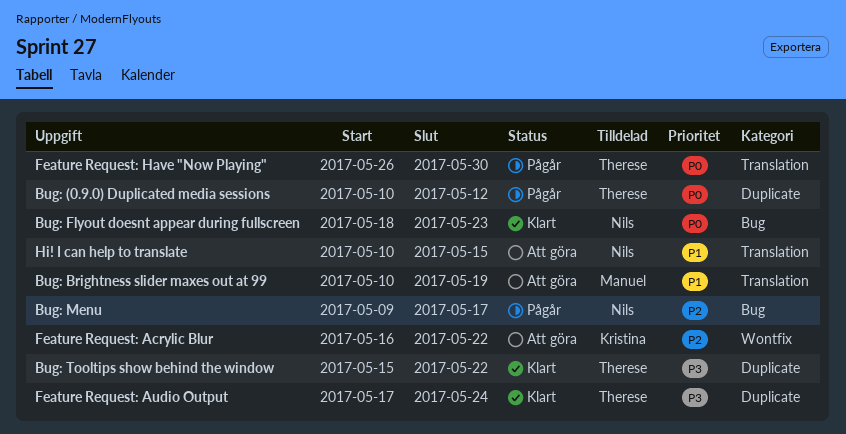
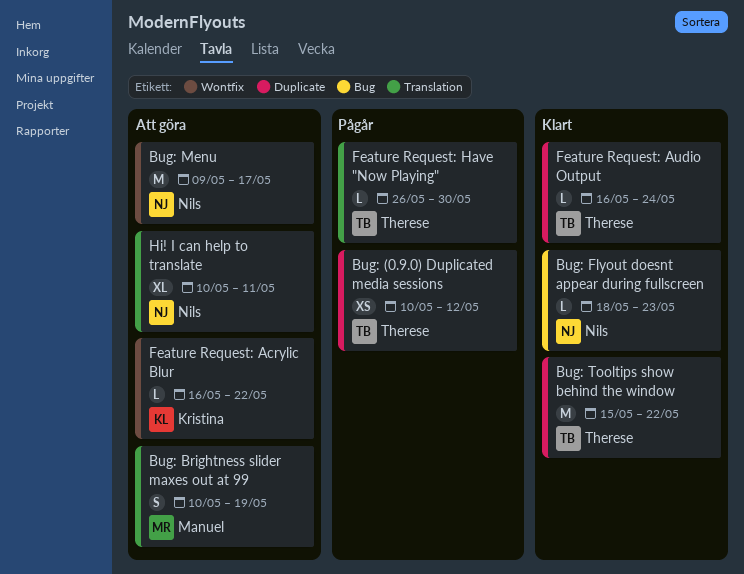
Bug: Menu, status: Pågår -> Att göra
Bug: Menu, label: Bug -> Wontfix
Feature Request: Audio Output, start: May 17 -> May 16
Hi! I can help to translate, due: May 15 -> May 11

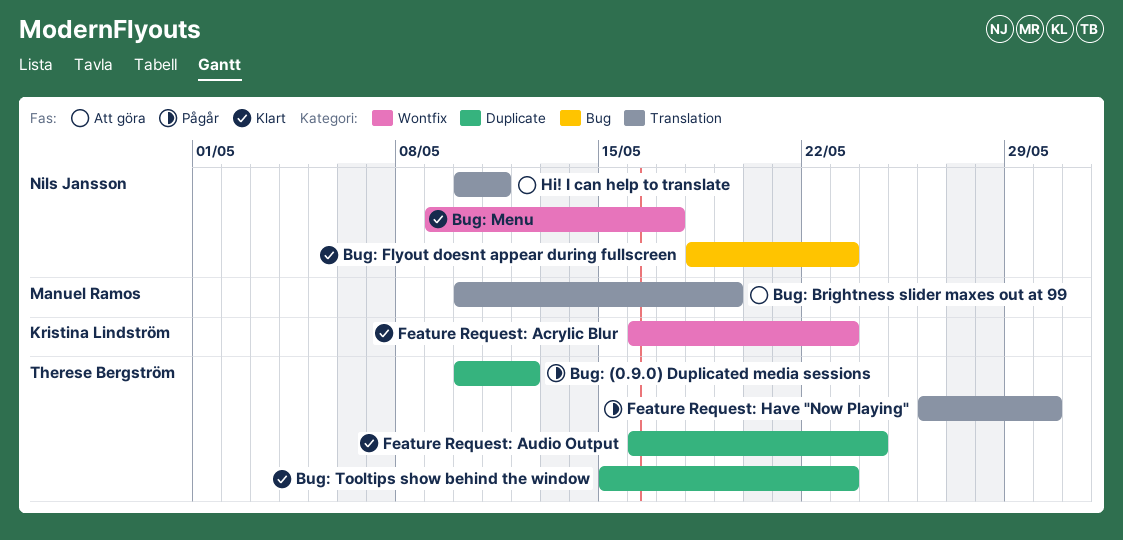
Bug: Menu, status: Att göra -> Klart
Bug: Tooltips show behind the window, due: May 22 -> May 23
Feature Request: Acrylic Blur, status: Att göra -> Klart
Feature Request: Acrylic Blur, due: May 22 -> May 23

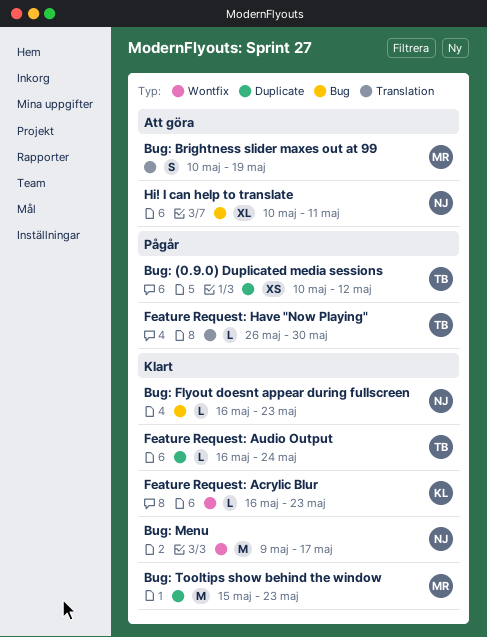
Bug: Flyout doesnt appear during fullscreen, start: May 18 -> May 16
Bug: Tooltips show behind the window, owner: Therese Bergström -> Manuel Ramos
Hi! I can help to translate, label: Translation -> Bug

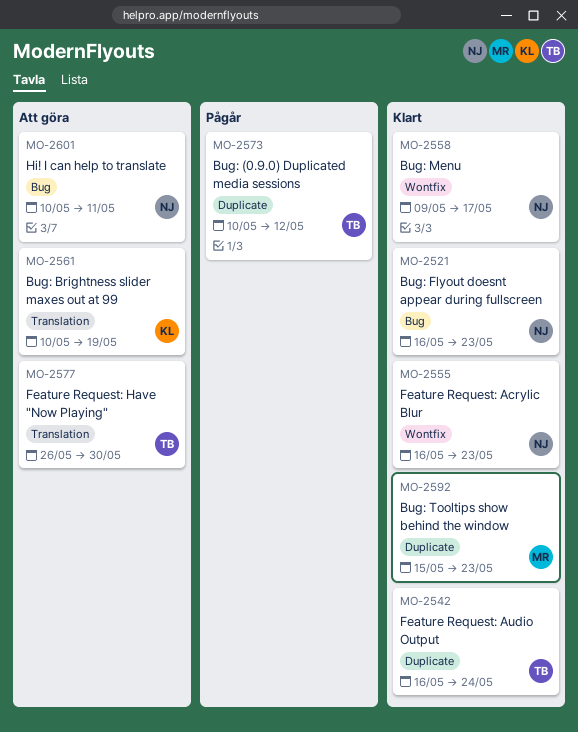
Bug: Brightness slider maxes out at 99, owner: MR -> KL
Feature Request: Acrylic Blur, owner: KL -> NJ
Feature Request: Have "Now Playing", status: Pågår -> Att göra

